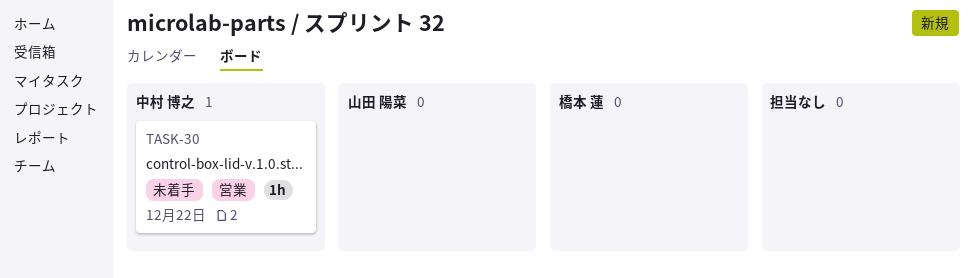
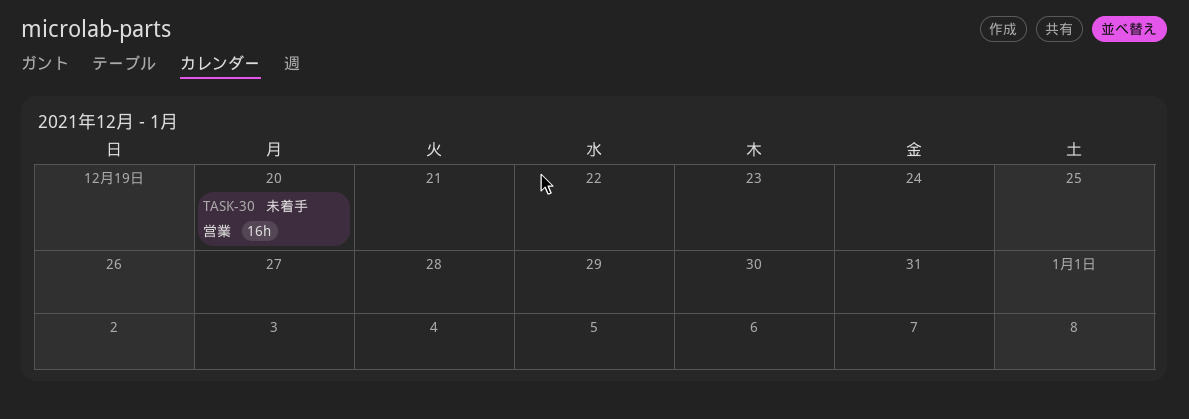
TASK-30, estimate: 1h -> 16h
TASK-30, due: Dec 22 -> Dec 20

